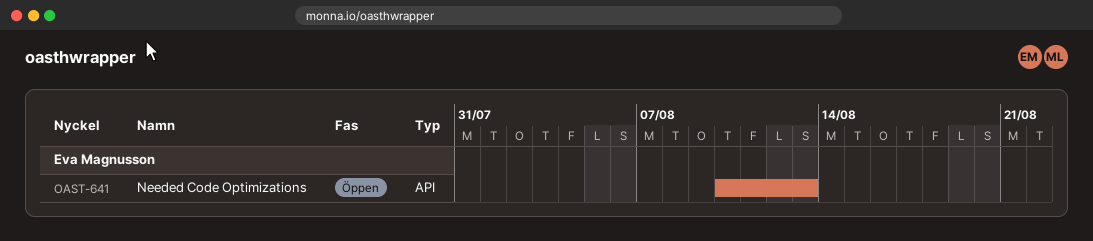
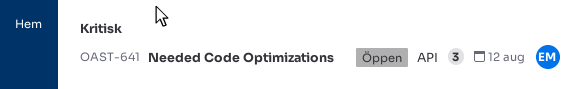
OAST-641, due: Aug 13 -> Aug 12

